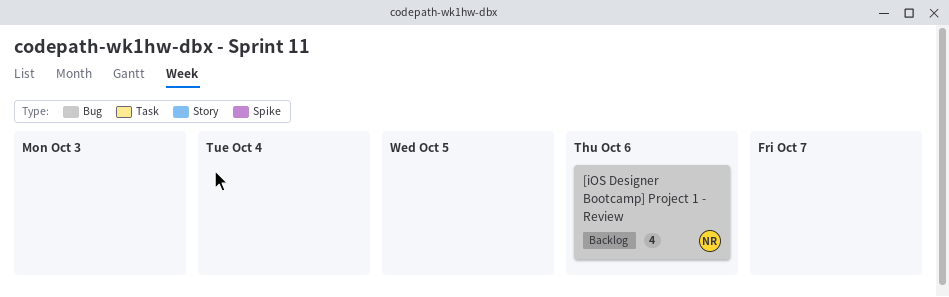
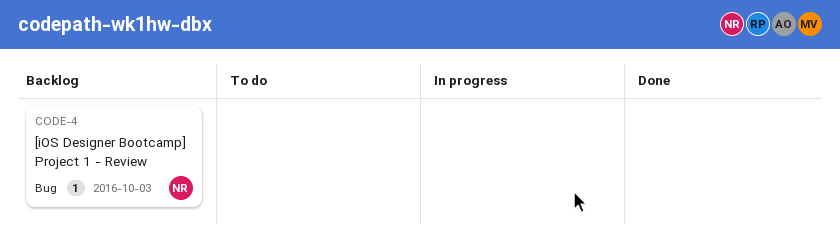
[iOS Designer Bootcamp] Project 1 - Review, estimate: 4 -> 1
[iOS Designer Bootcamp] Project 1 - Review, due: Oct 6 -> Oct 3

